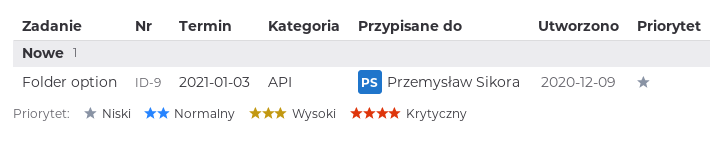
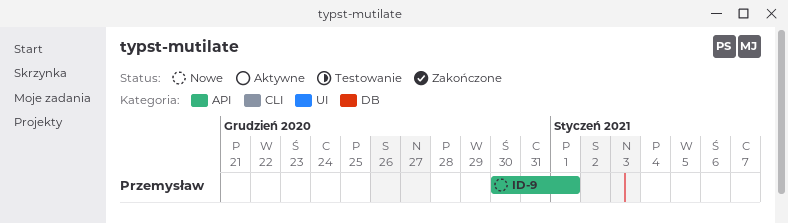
ID-9, due: Jan 3 -> Jan 1

